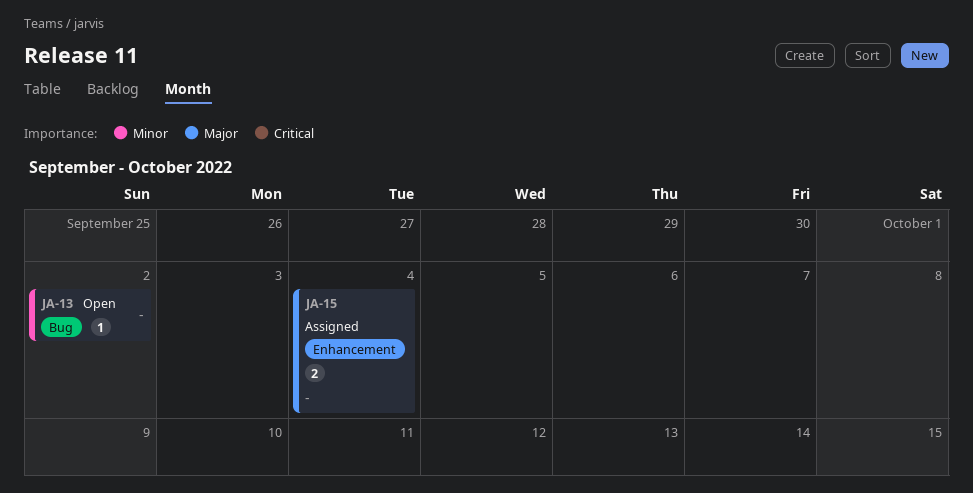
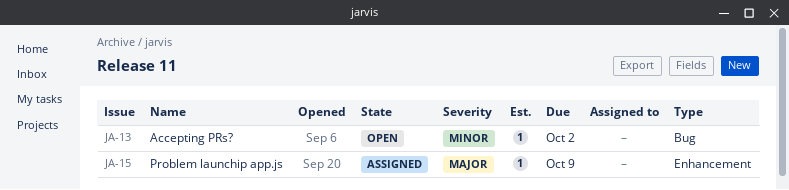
JA-15, estimate: 2 -> 1
JA-15, due: Oct 4 -> Oct 9

